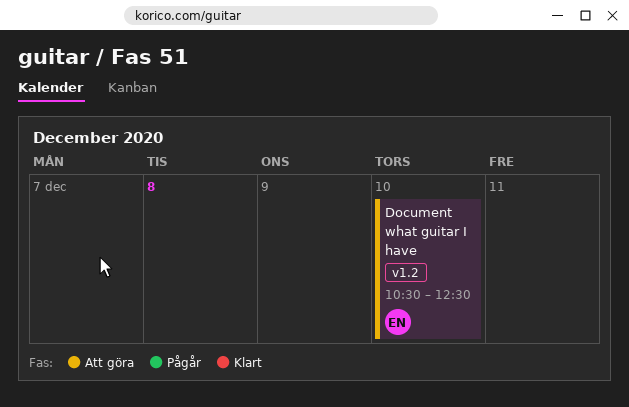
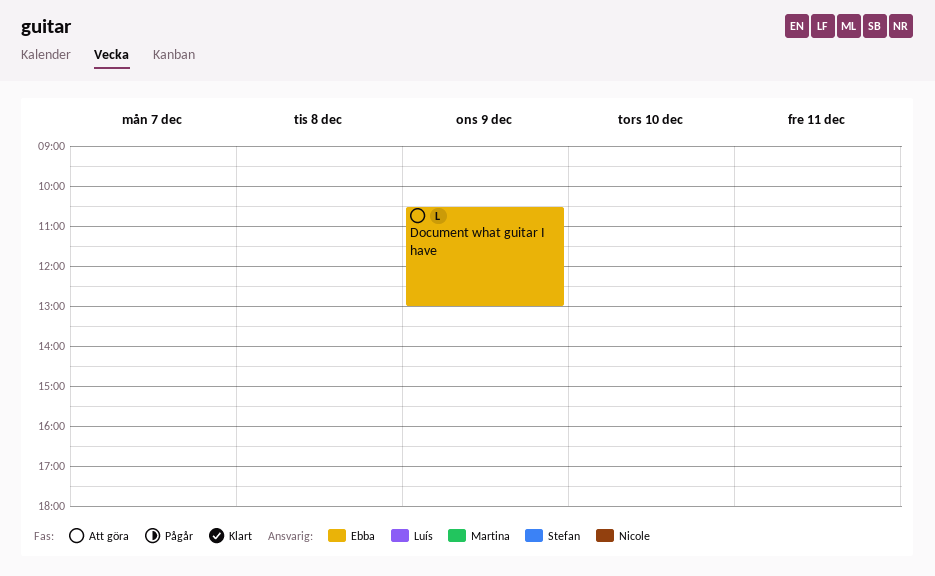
Document what guitar I have, day: Dec 10 -> Dec 9
Document what guitar I have, ends: 12:30 -> 13:00

